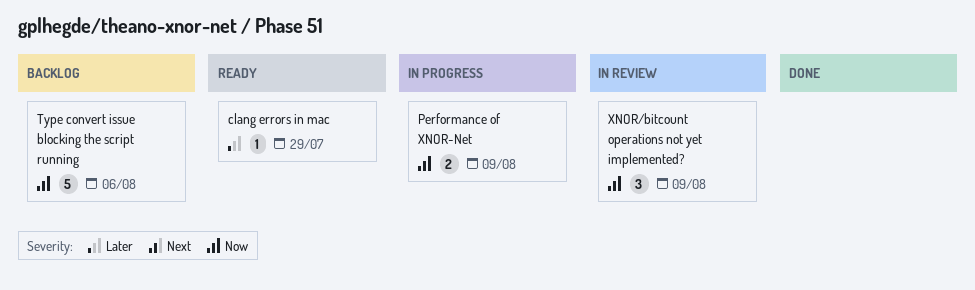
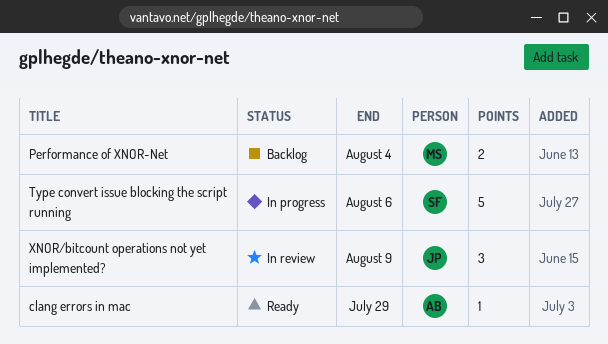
Performance of XNOR-Net, status: In progress -> Backlog
Performance of XNOR-Net, due: Aug 9 -> Aug 4
Type convert issue blocking the script running, status: Backlog -> In progress

